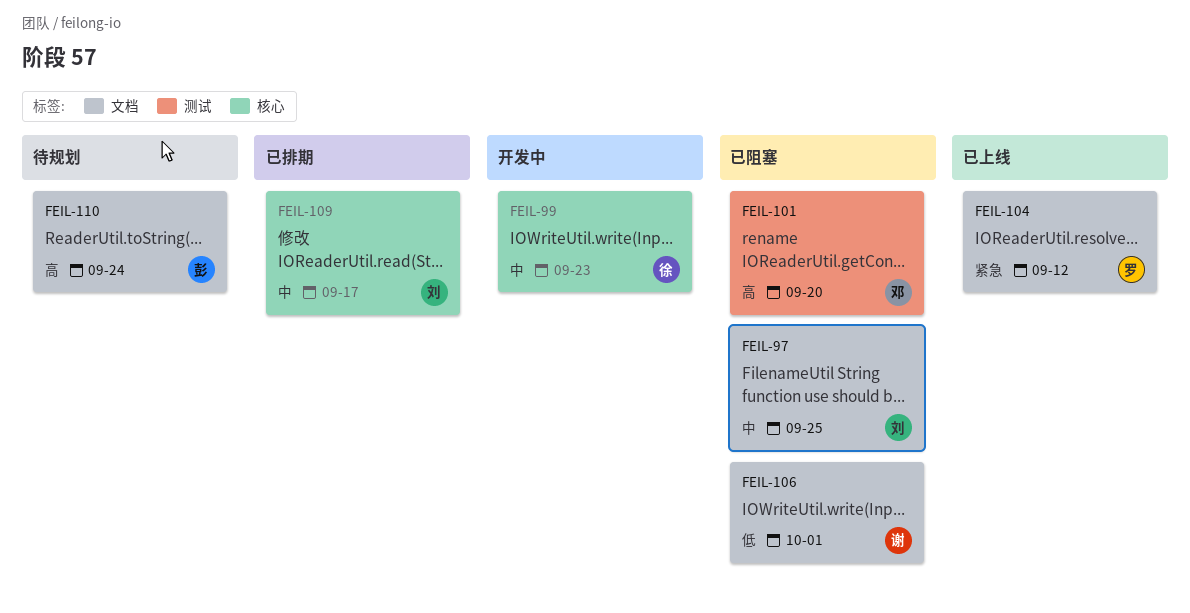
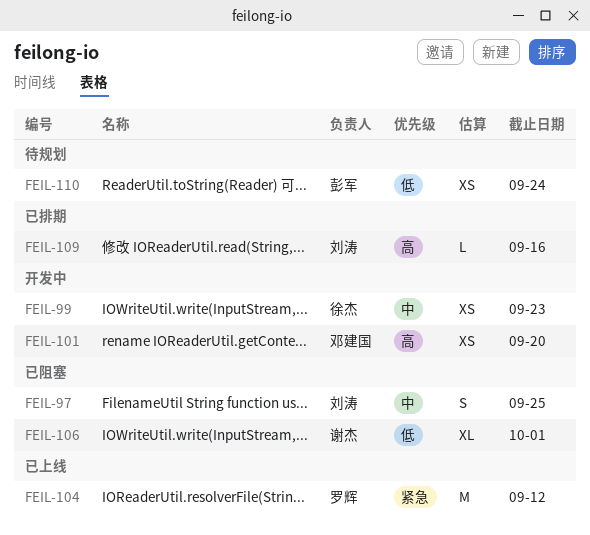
FEIL-101, status: 已阻塞 -> 开发中
FEIL-109, priority: 中 -> 高
FEIL-109, due: Sep 17 -> Sep 16
FEIL-110, priority: 高 -> 低

